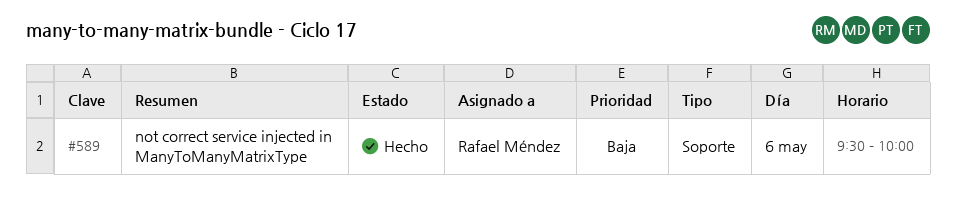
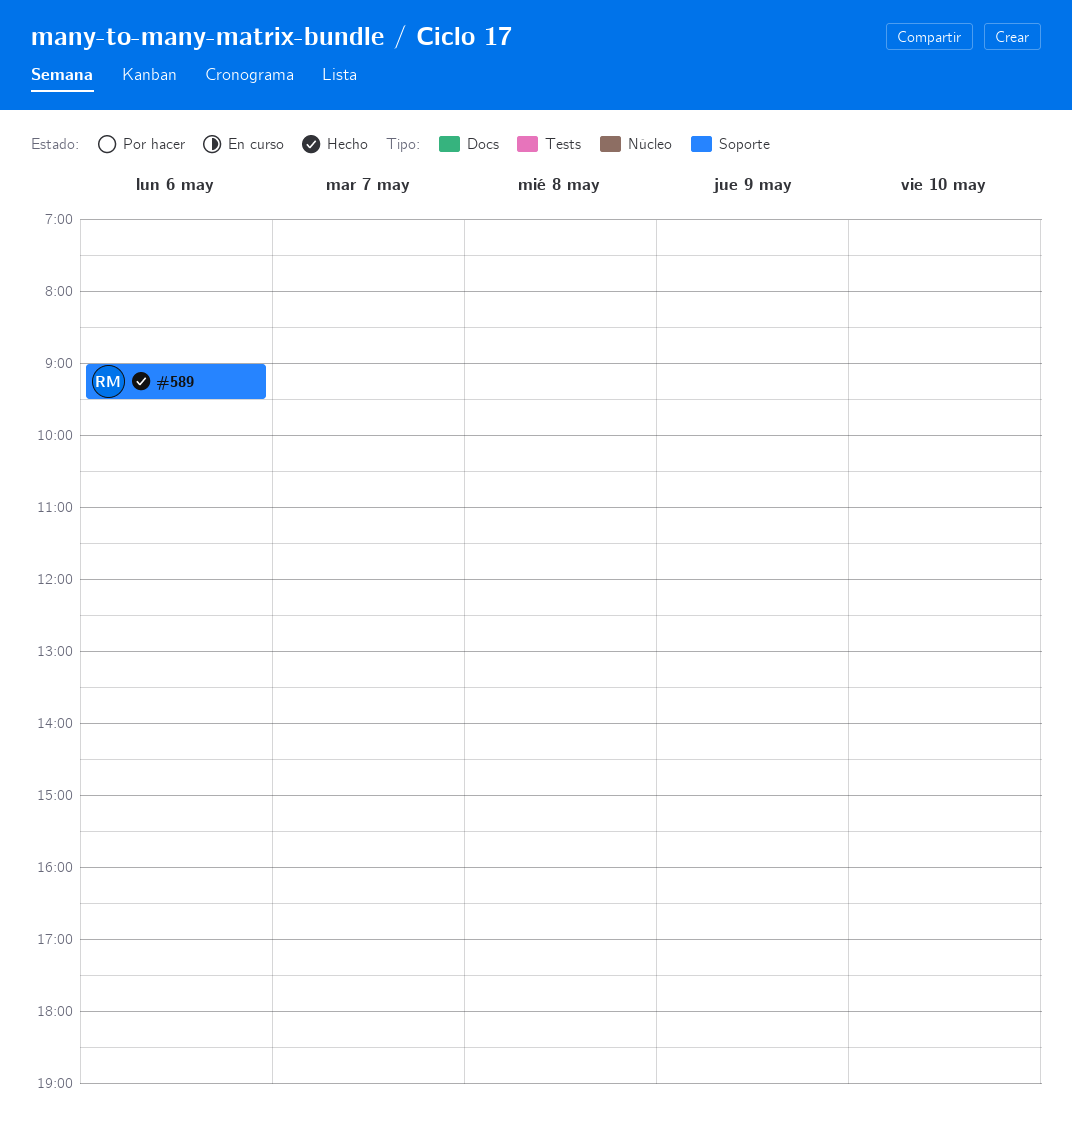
#589, begins: 09:30 -> 09:00
#589, ends: 10:00 -> 09:30

